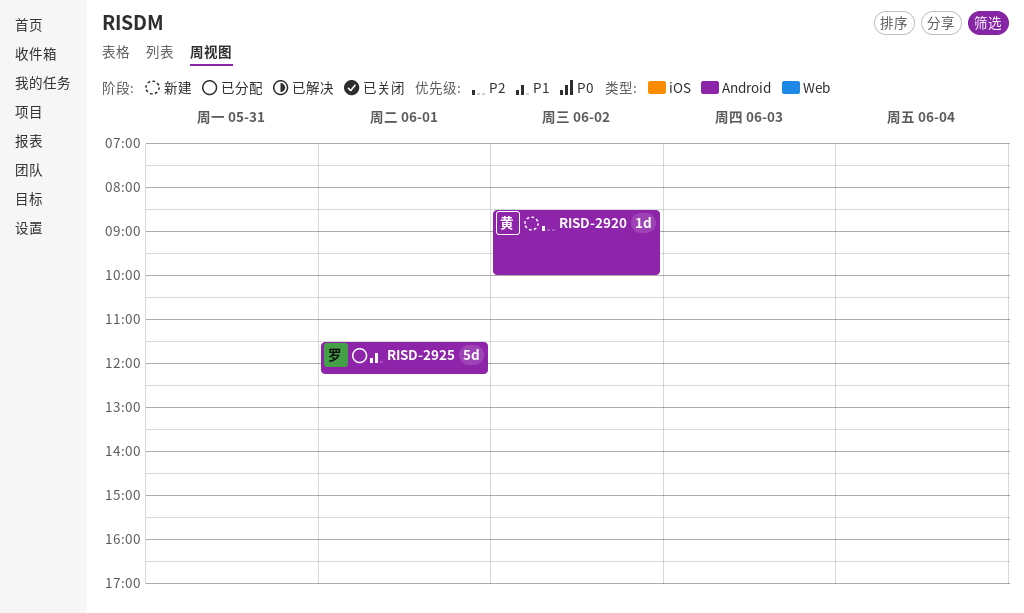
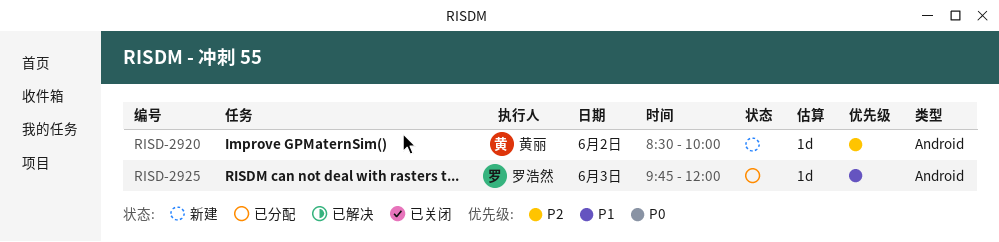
RISD-2925, estimate: 5d -> 1d
RISD-2925, day: Jun 1 -> Jun 3
RISD-2925, begins: 11:30 -> 09:45
RISD-2925, ends: 12:15 -> 12:00

